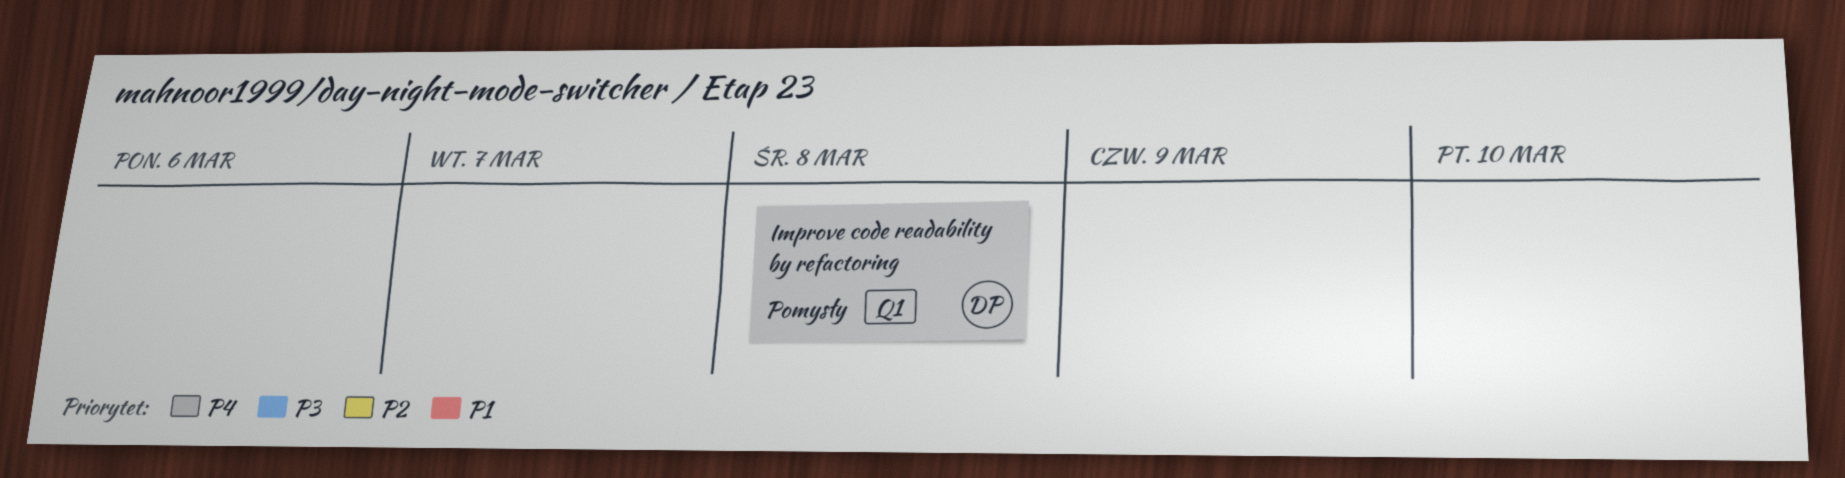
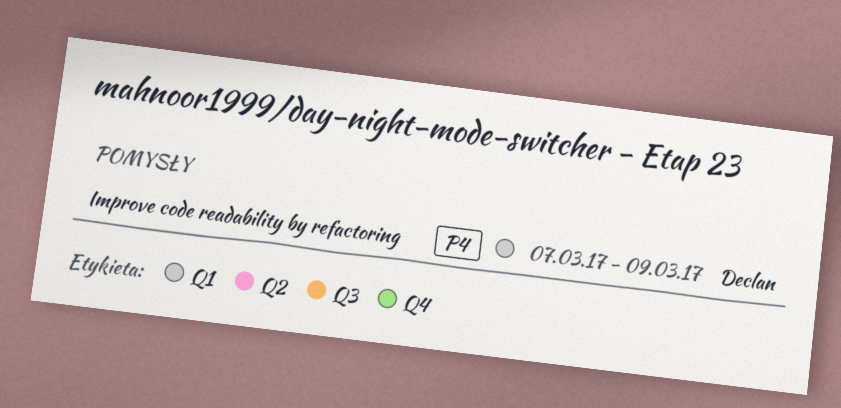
Improve code readability by refactoring, due: Mar 8 -> Mar 9

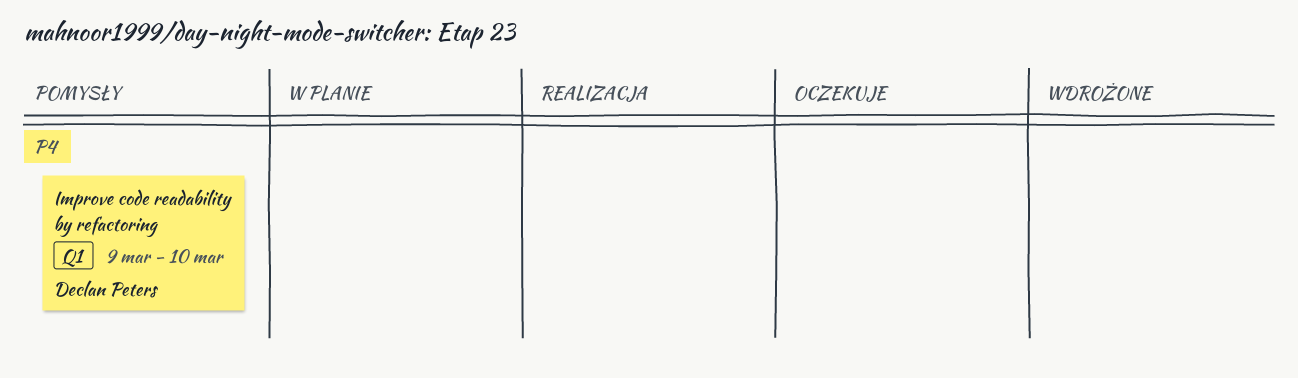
Improve code readability by refactoring, start: Mar 7 -> Mar 9
Improve code readability by refactoring, due: Mar 9 -> Mar 10

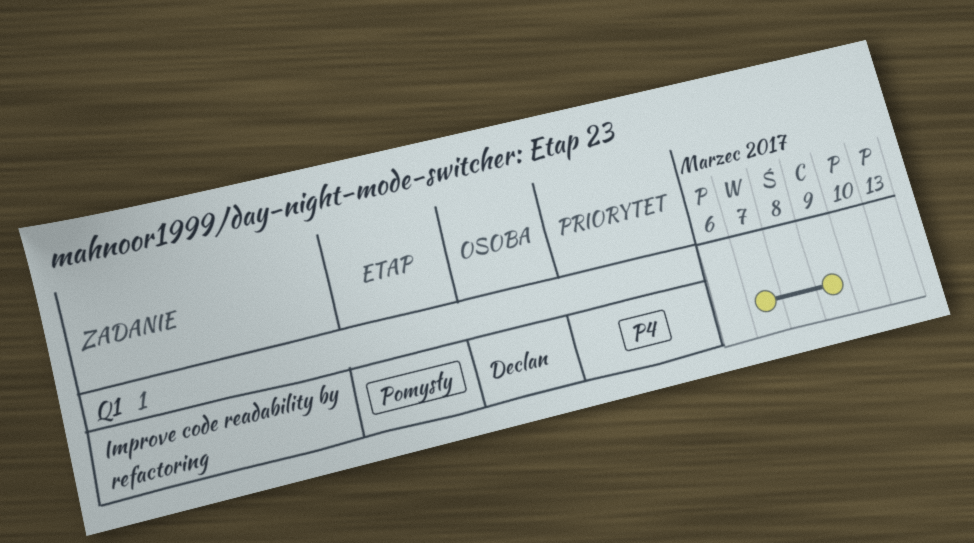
Improve code readability by refactoring, start: Mar 9 -> Mar 7
Improve code readability by refactoring, due: Mar 10 -> Mar 9

